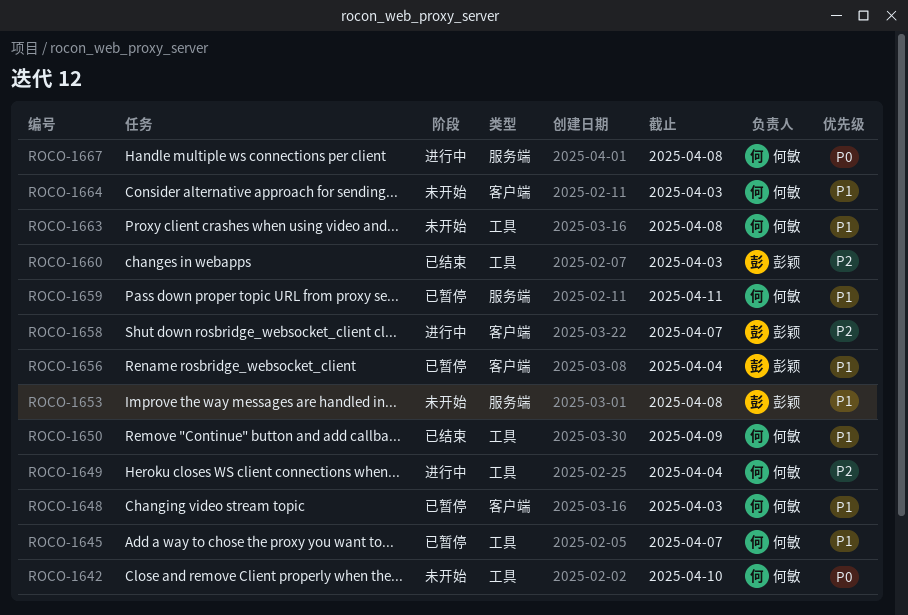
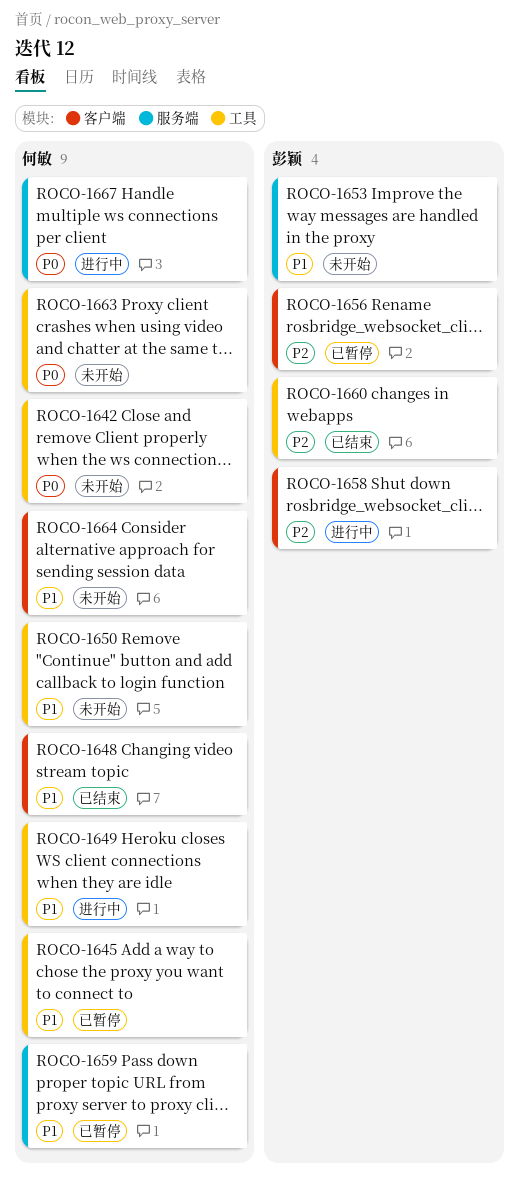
ROCO-1648, status: 已暂停 -> 已结束
ROCO-1649, priority: P2 -> P1
ROCO-1650, status: 已结束 -> 未开始
ROCO-1656, priority: P1 -> P2
ROCO-1663, priority: P1 -> P0

